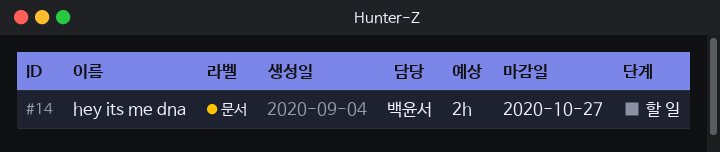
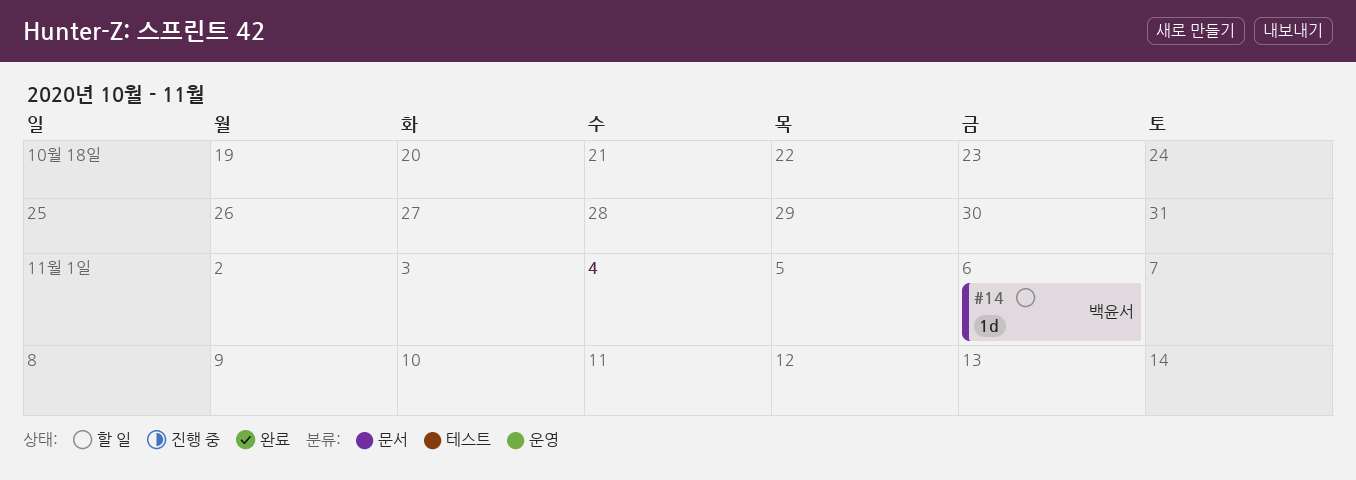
#14, estimate: 2h -> 1d
#14, due: Oct 27 -> Nov 6

